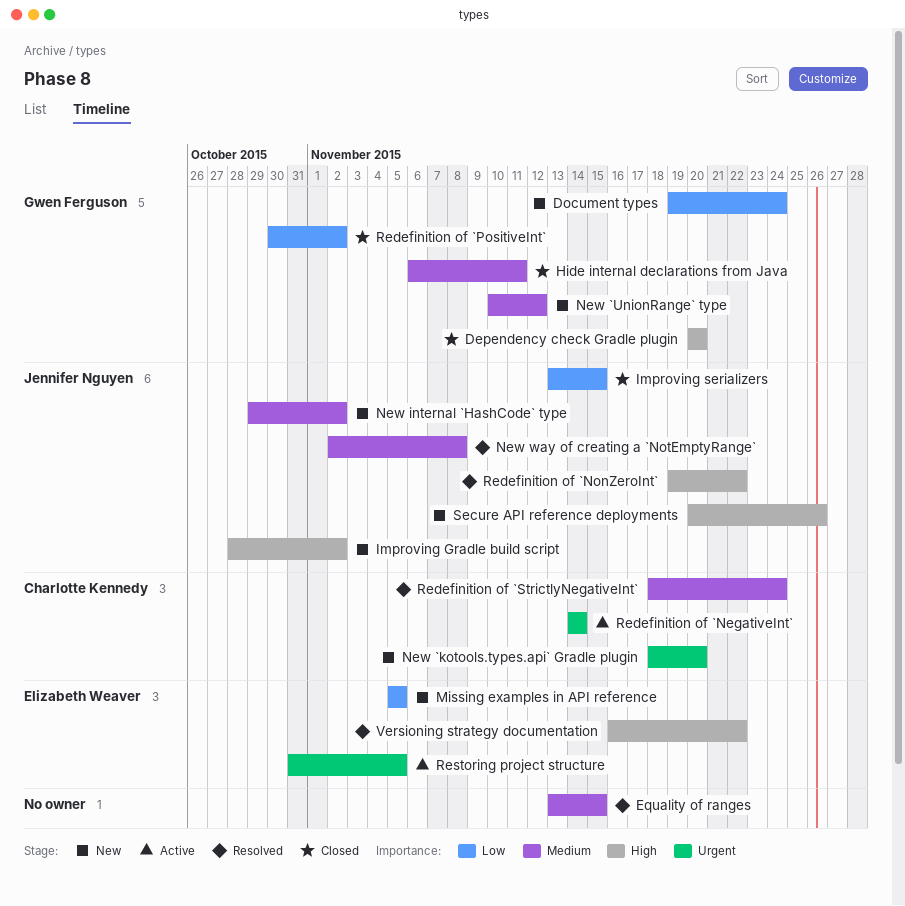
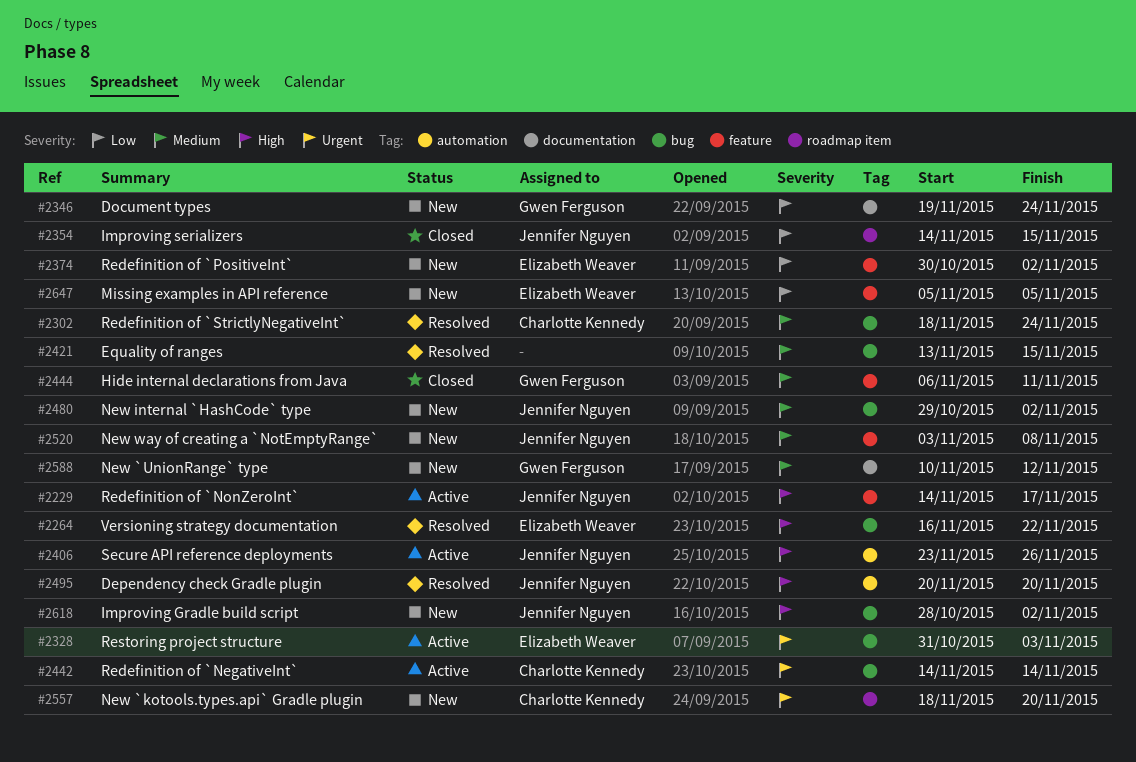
Dependency check Gradle plugin, status: Closed -> Resolved
Dependency check Gradle plugin, owner: Gwen Ferguson -> Jennifer Nguyen
Improving serializers, start: Nov 13 -> Nov 14
New way of creating a `NotEmptyRange`, status: Resolved -> New
New way of creating a `NotEmptyRange`, start: Nov 2 -> Nov 3
Redefinition of `NonZeroInt`, status: Resolved -> Active
Redefinition of `NonZeroInt`, start: Nov 19 -> Nov 14
Redefinition of `NonZeroInt`, due: Nov 22 -> Nov 17
Redefinition of `PositiveInt`, status: Closed -> New
Redefinition of `PositiveInt`, owner: Gwen Ferguson -> Elizabeth Weaver
Restoring project structure, due: Nov 5 -> Nov 3
Secure API reference deployments, status: New -> Active
Secure API reference deployments, start: Nov 20 -> Nov 23

